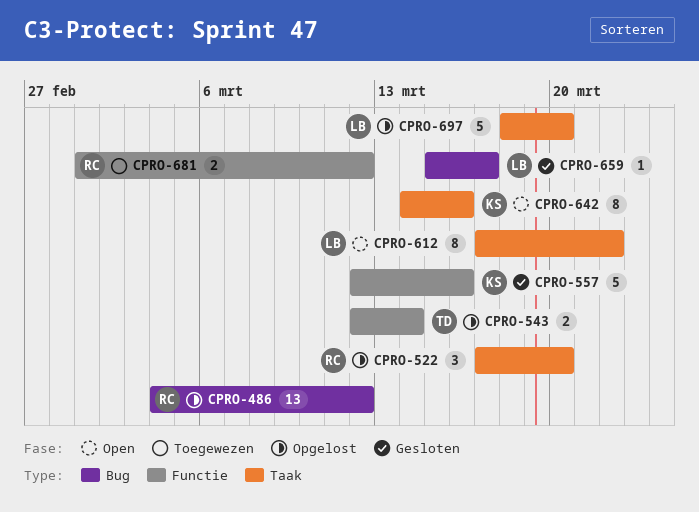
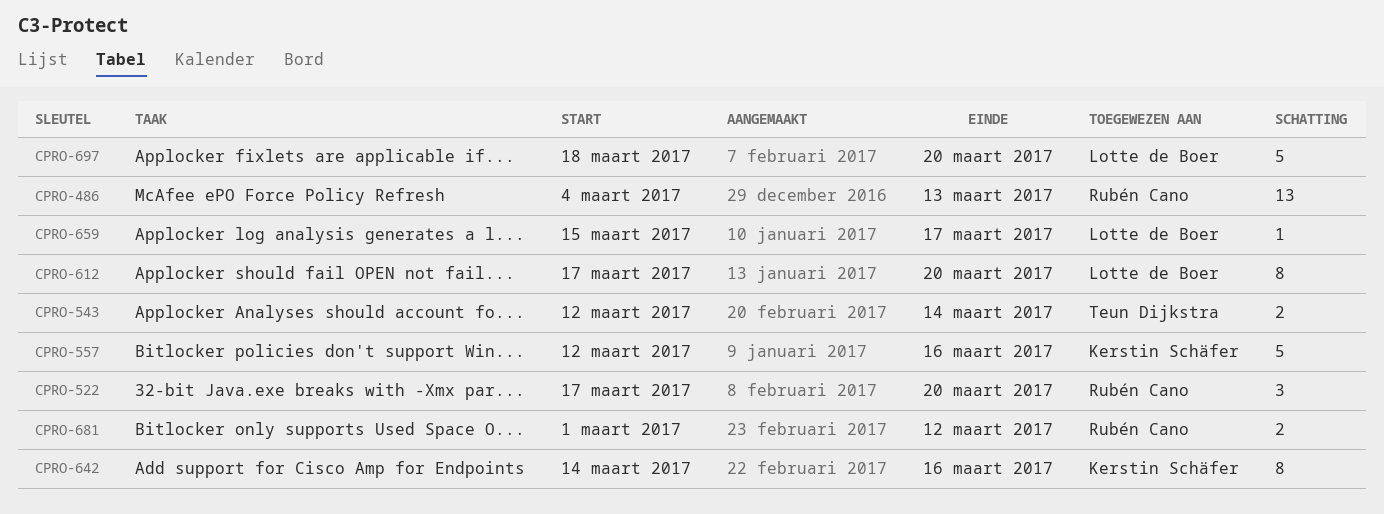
CPRO-486, due: Mar 12 -> Mar 13
CPRO-612, due: Mar 22 -> Mar 20

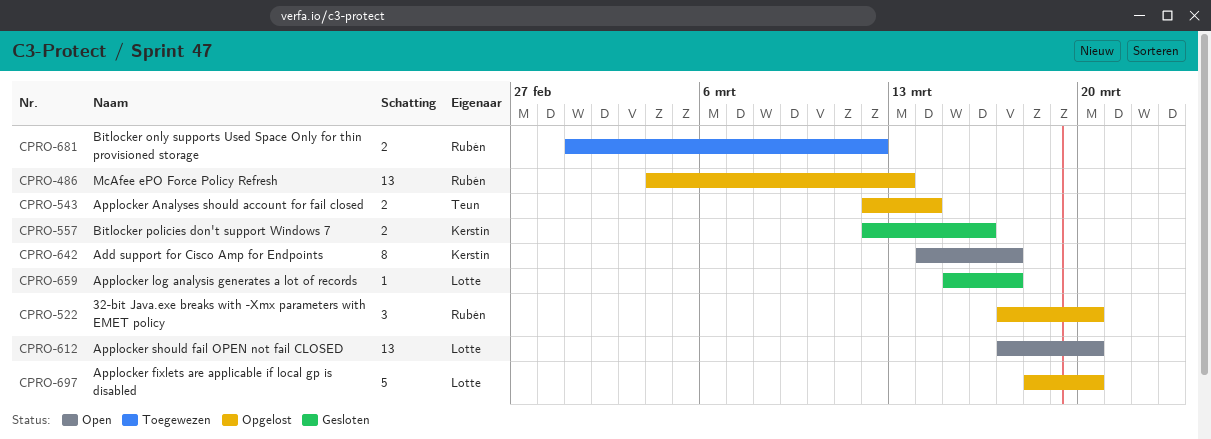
CPRO-557, estimate: 5 -> 2
CPRO-612, estimate: 8 -> 13
CPRO-642, due: Mar 16 -> Mar 17

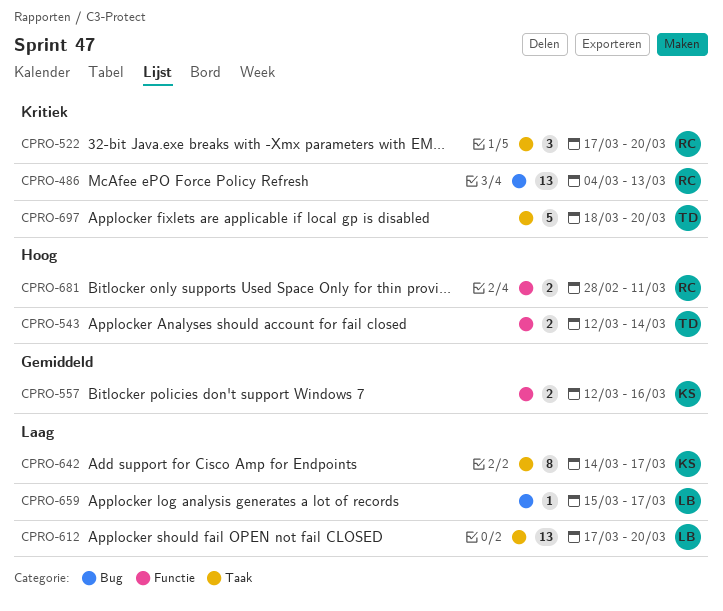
CPRO-681, start: Mar 1 -> Feb 28
CPRO-681, due: Mar 12 -> Mar 11
CPRO-697, owner: Lotte -> Teun

